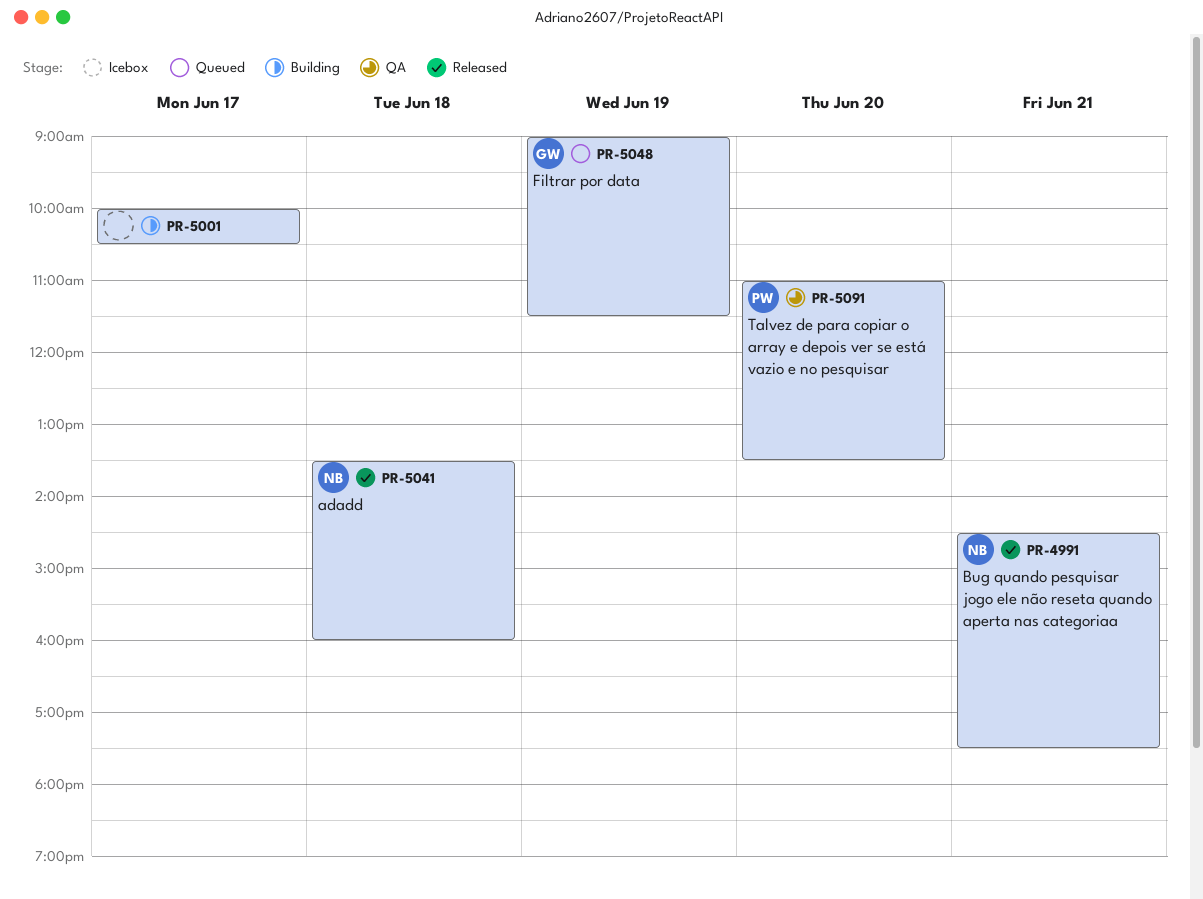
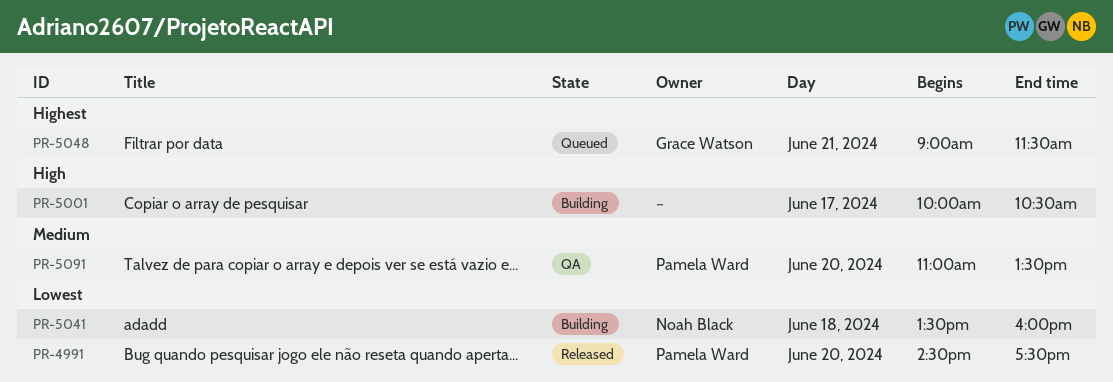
PR-4991, owner: Noah Black -> Pamela Ward
PR-4991, day: Jun 21 -> Jun 20
PR-5041, status: Released -> Building
PR-5048, day: Jun 19 -> Jun 21

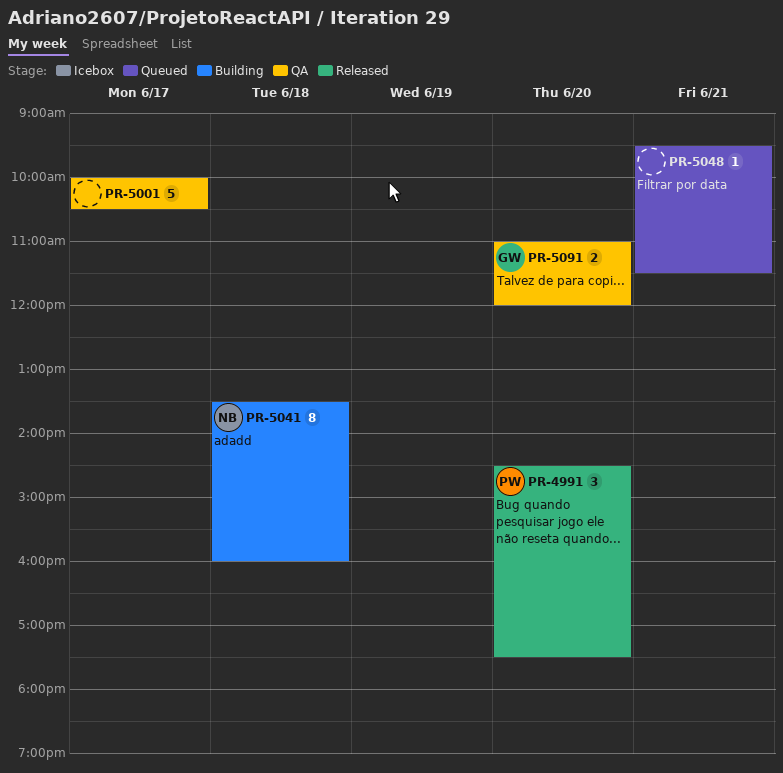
PR-5001, status: Building -> QA
PR-5048, owner: Grace Watson -> none
PR-5048, begins: 09:00 -> 09:30
PR-5091, owner: Pamela Ward -> Grace Watson
PR-5091, ends: 13:30 -> 12:00

